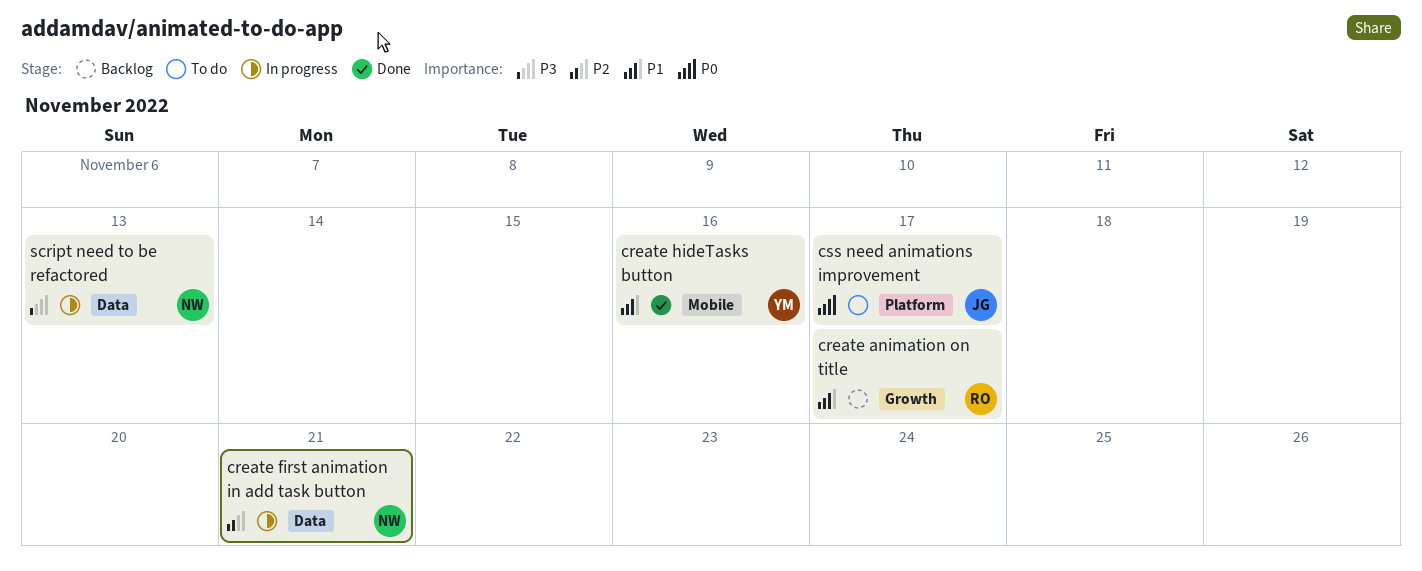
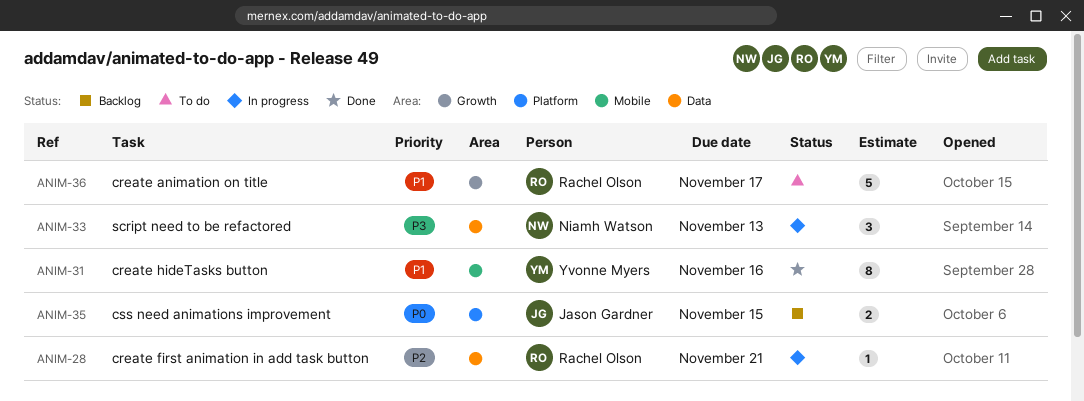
create animation on title, status: Backlog -> To do
create first animation in add task button, owner: Niamh Watson -> Rachel Olson
css need animations improvement, status: To do -> Backlog
css need animations improvement, due: Nov 17 -> Nov 15

